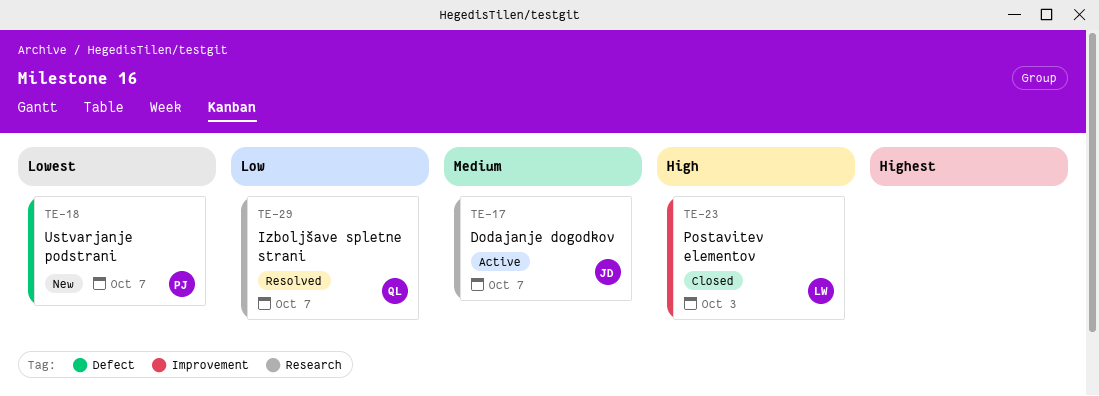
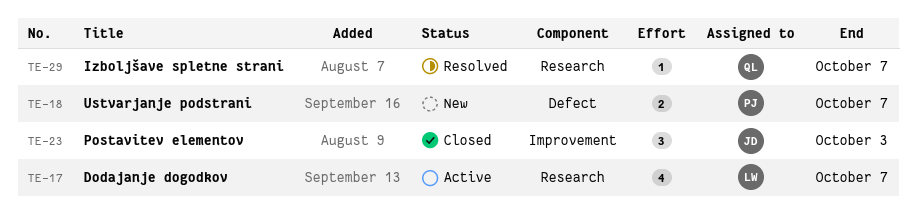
TE-17, owner: JD -> LW
TE-23, owner: LW -> JD

